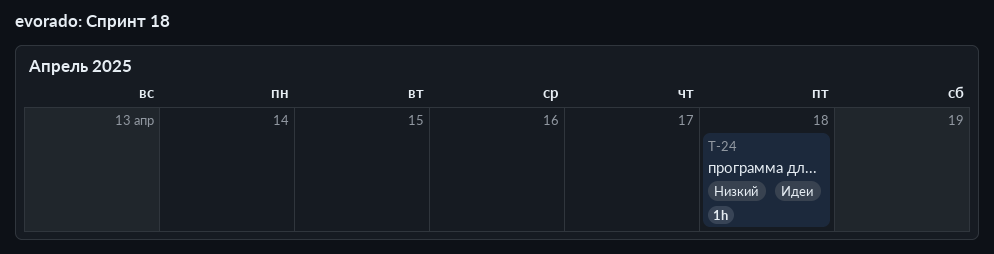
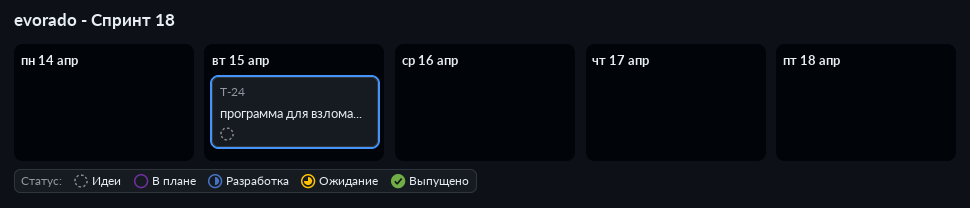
T-24, due: Apr 18 -> Apr 15

